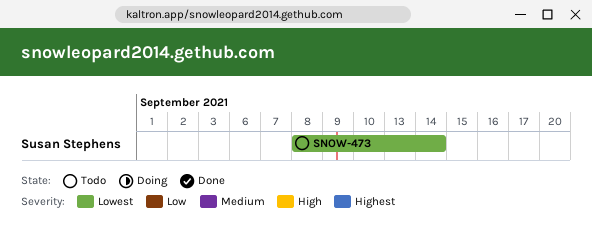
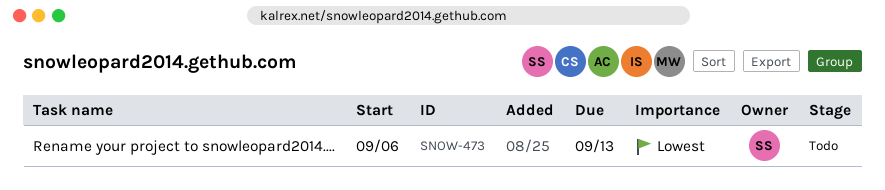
SNOW-473, start: Sep 8 -> Sep 6
SNOW-473, due: Sep 14 -> Sep 13

